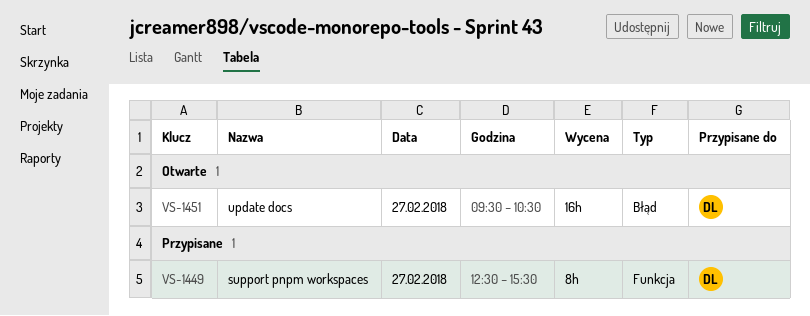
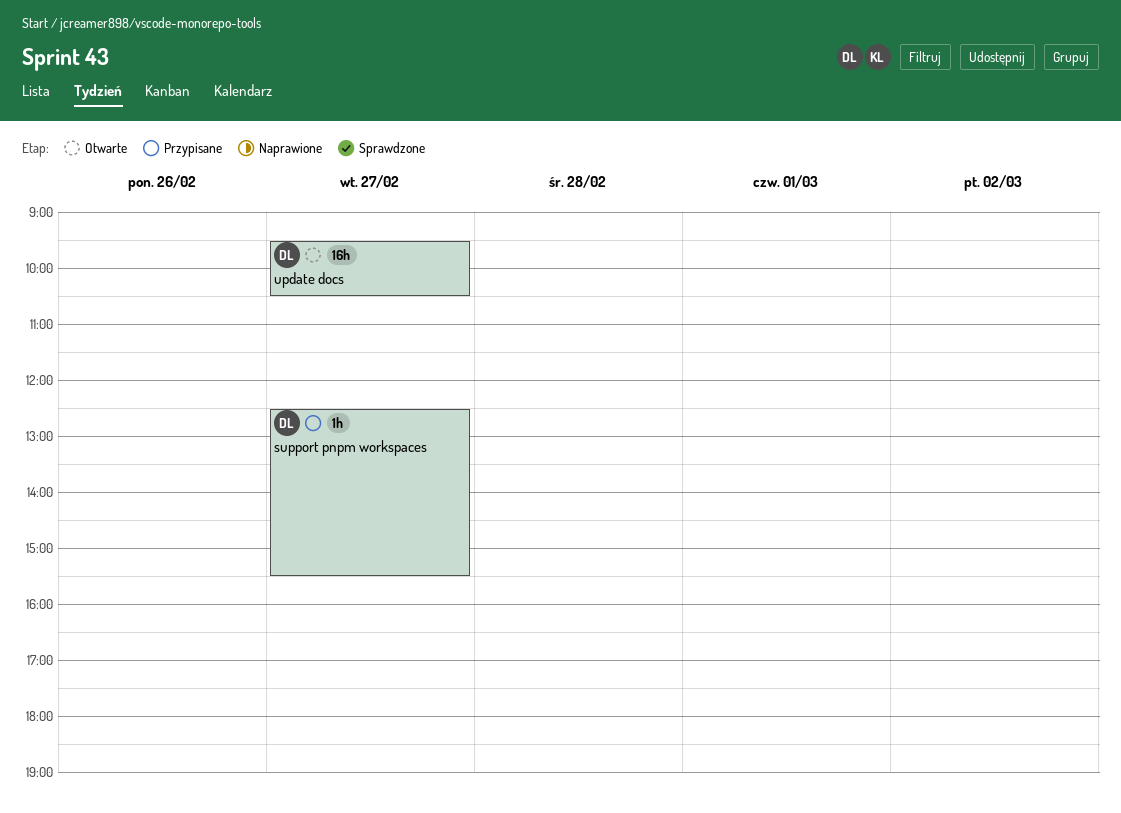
support pnpm workspaces, estimate: 8h -> 1h

